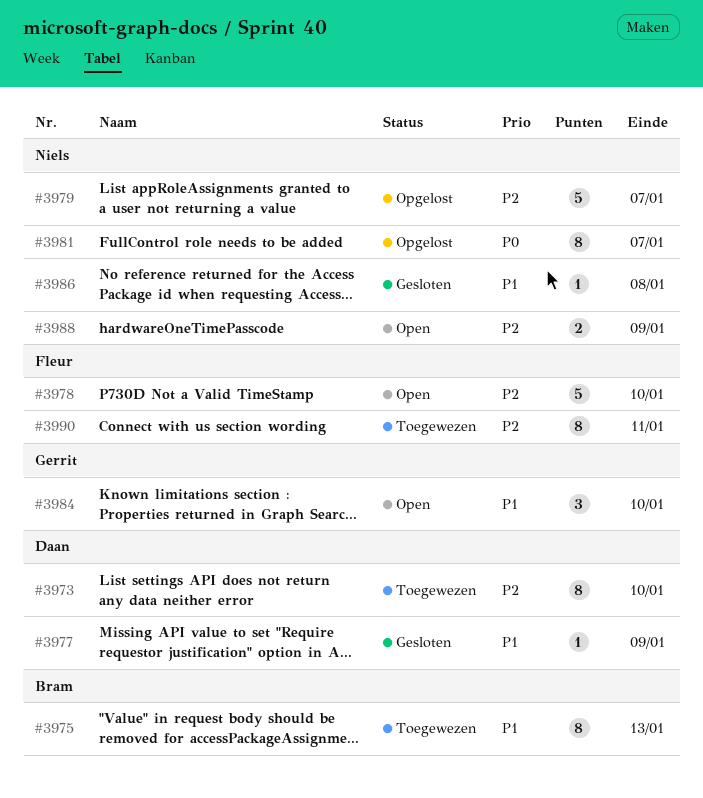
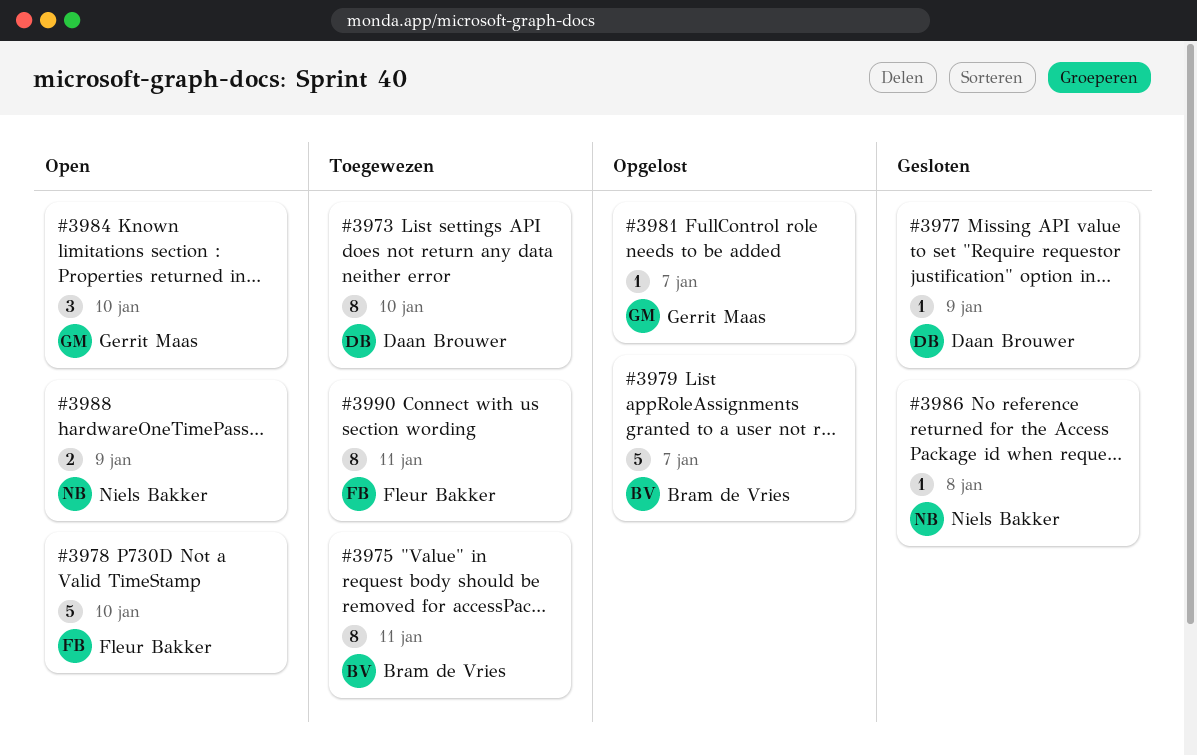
#3975, due: Jan 13 -> Jan 11
#3979, owner: Niels Bakker -> Bram de Vries
#3981, owner: Niels Bakker -> Gerrit Maas
#3981, estimate: 8 -> 1

